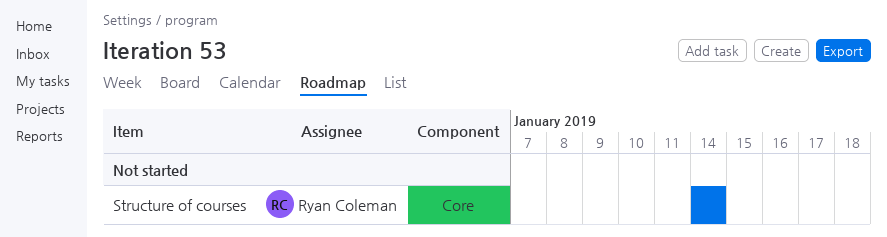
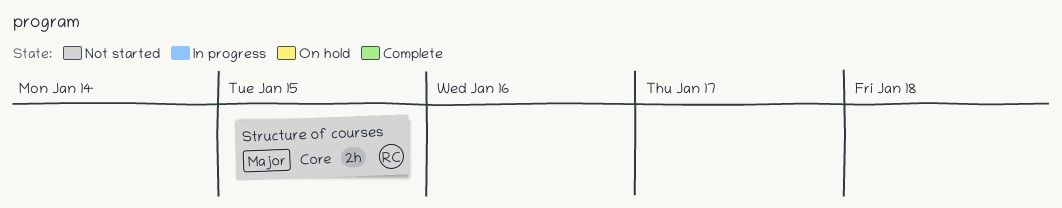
Structure of courses, due: Jan 14 -> Jan 15

